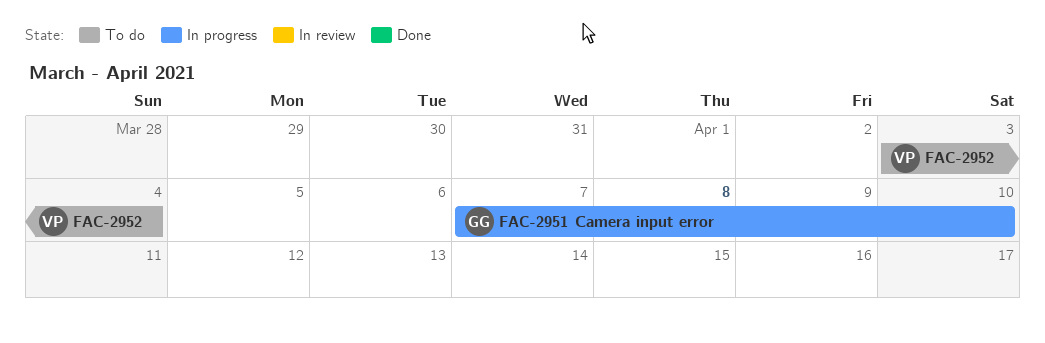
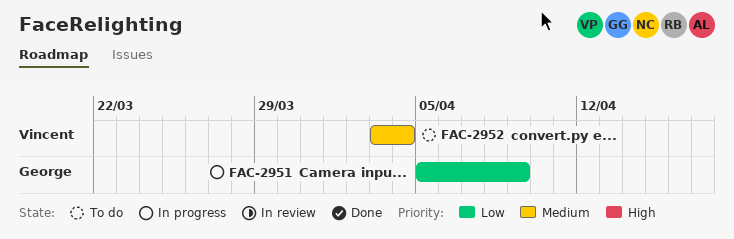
FAC-2951, start: Apr 7 -> Apr 5
FAC-2951, due: Apr 10 -> Apr 9

